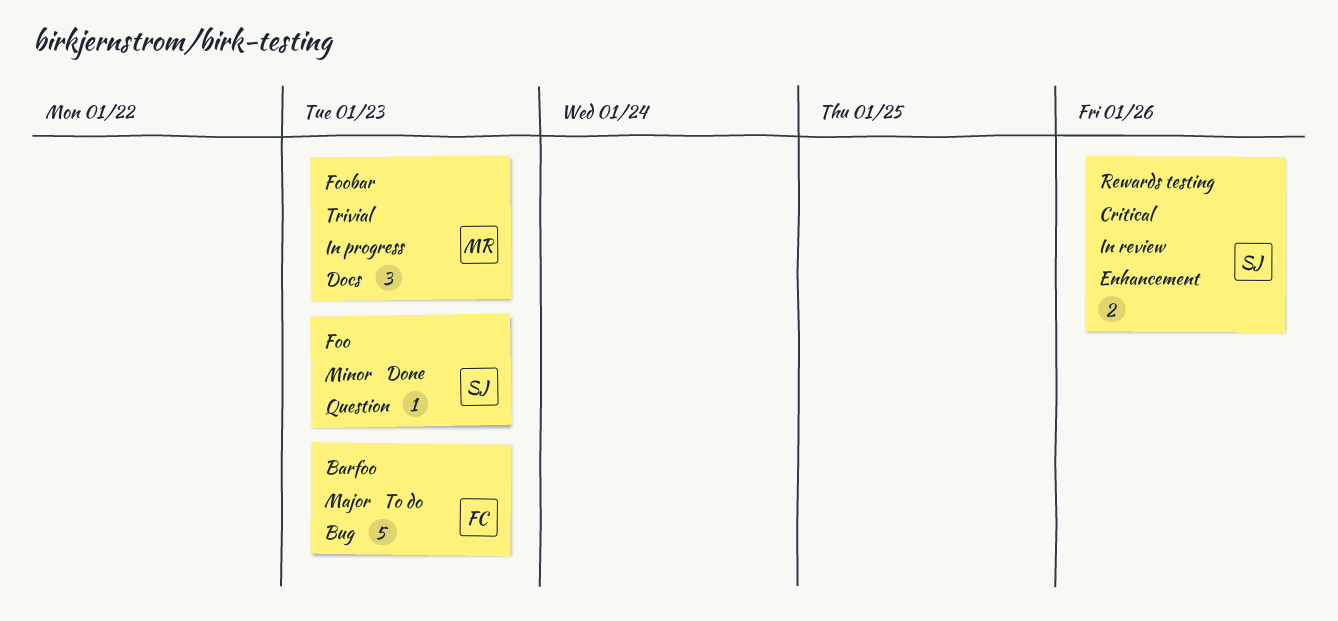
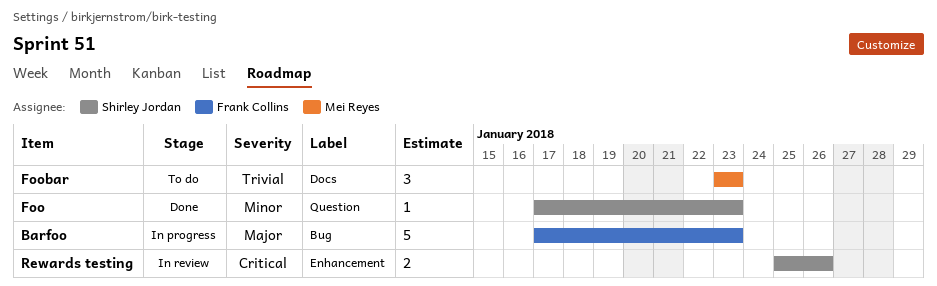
Barfoo, status: To do -> In progress
Foobar, status: In progress -> To do

